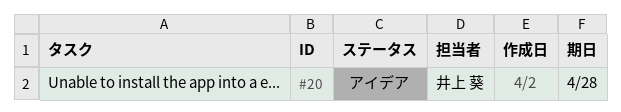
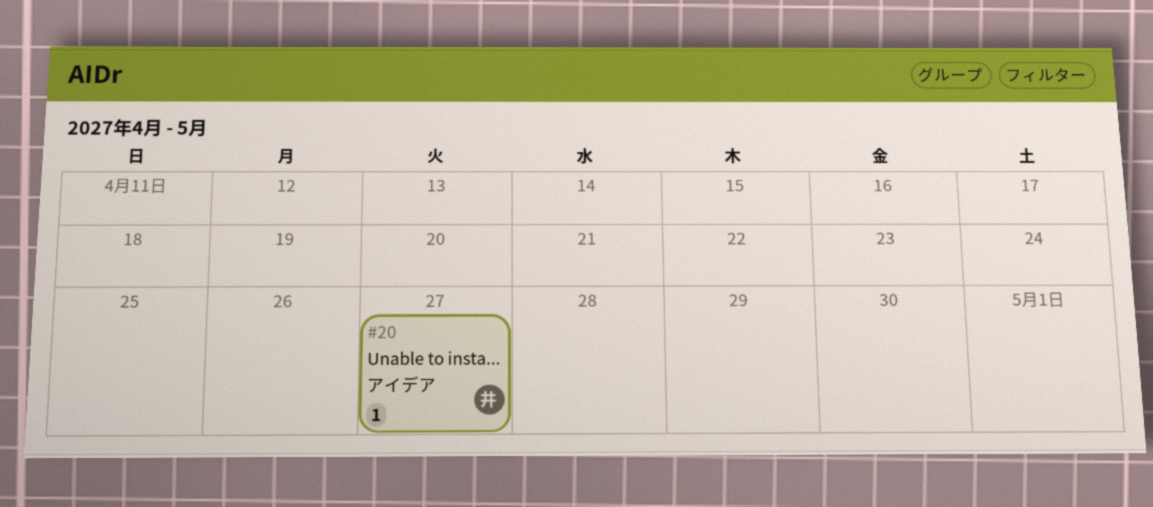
#20, due: Apr 28 -> Apr 27

